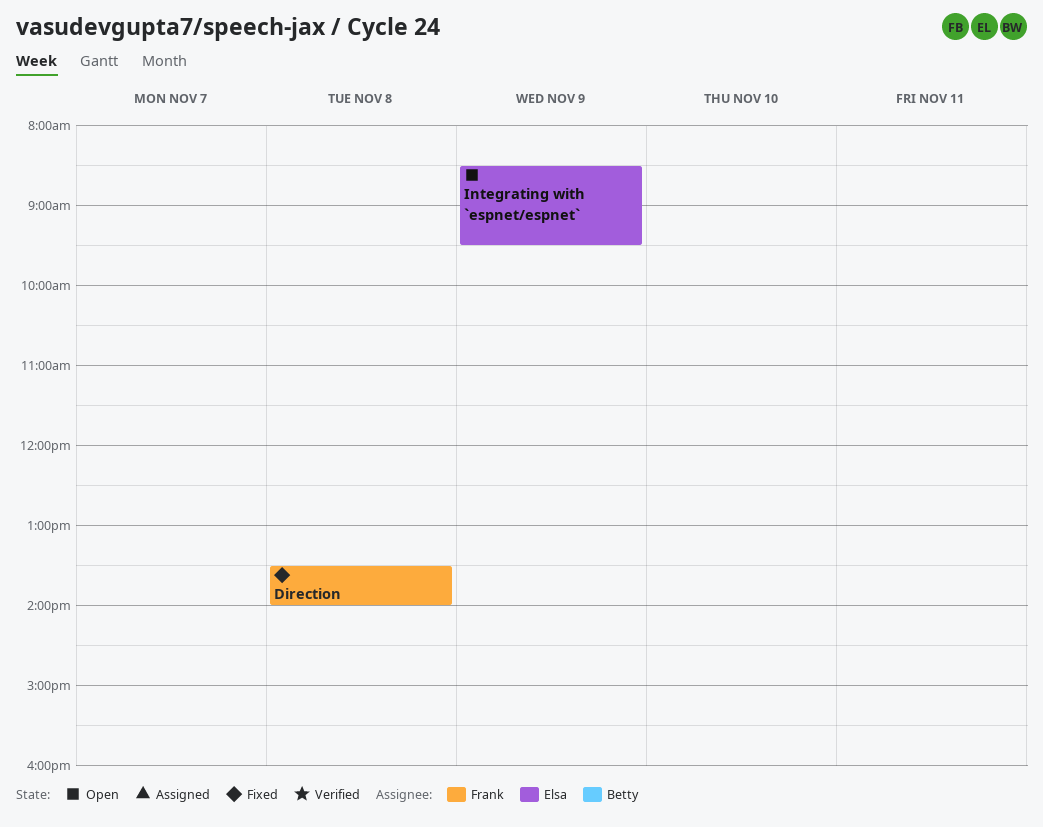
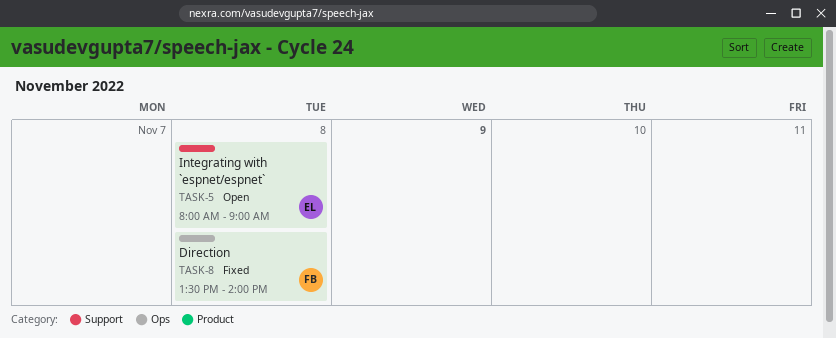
Integrating with `espnet/espnet`, day: Nov 9 -> Nov 8
Integrating with `espnet/espnet`, begins: 08:30 -> 08:00
Integrating with `espnet/espnet`, ends: 09:30 -> 09:00

